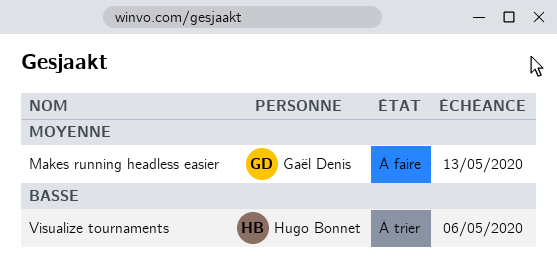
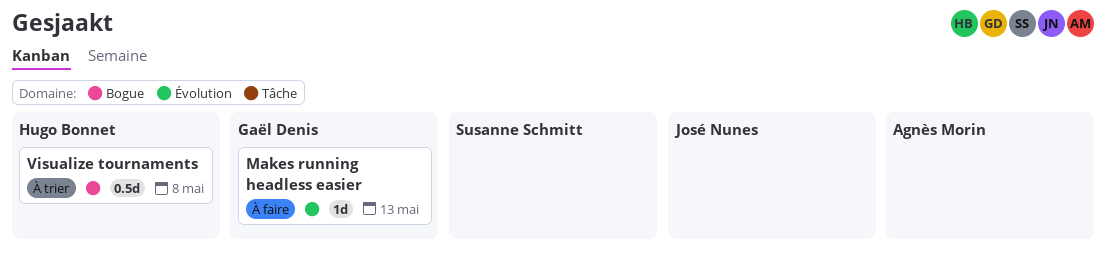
Visualize tournaments, due: May 6 -> May 8

